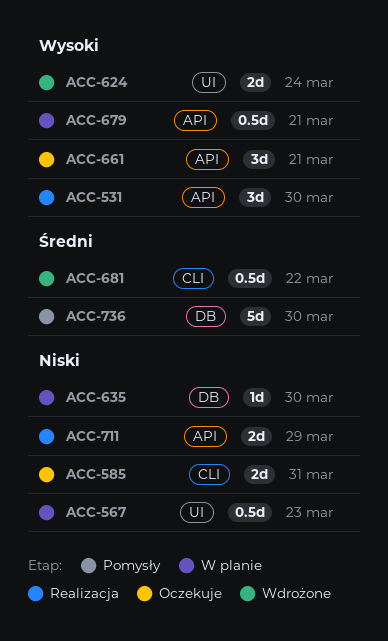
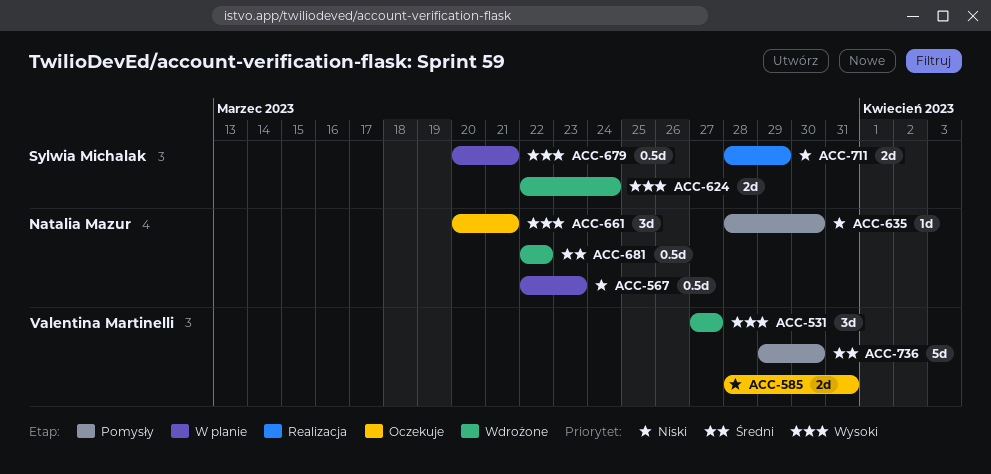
ACC-531, status: Realizacja -> Wdrożone
ACC-531, due: Mar 30 -> Mar 27
ACC-635, status: W planie -> Pomysły

